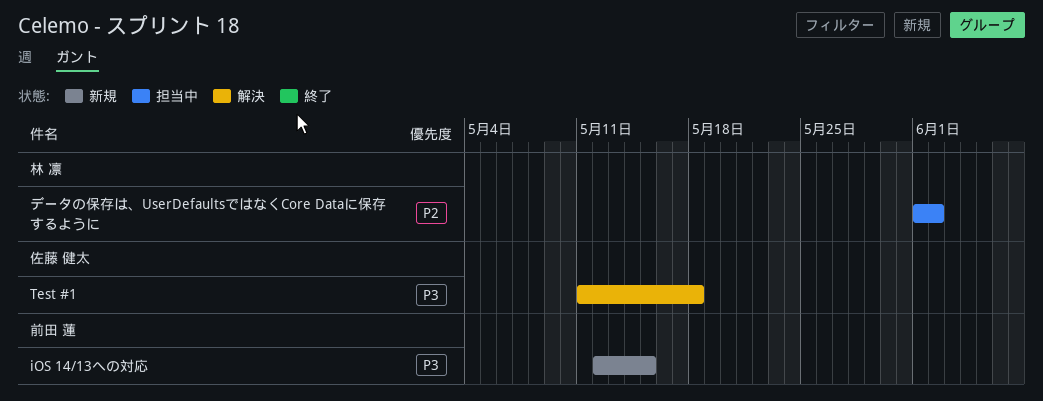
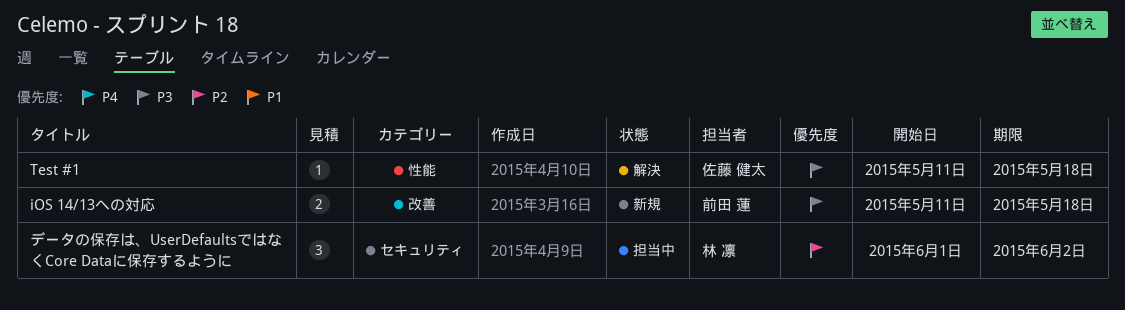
iOS 14/13への対応, start: May 12 -> May 11
iOS 14/13への対応, due: May 15 -> May 18

